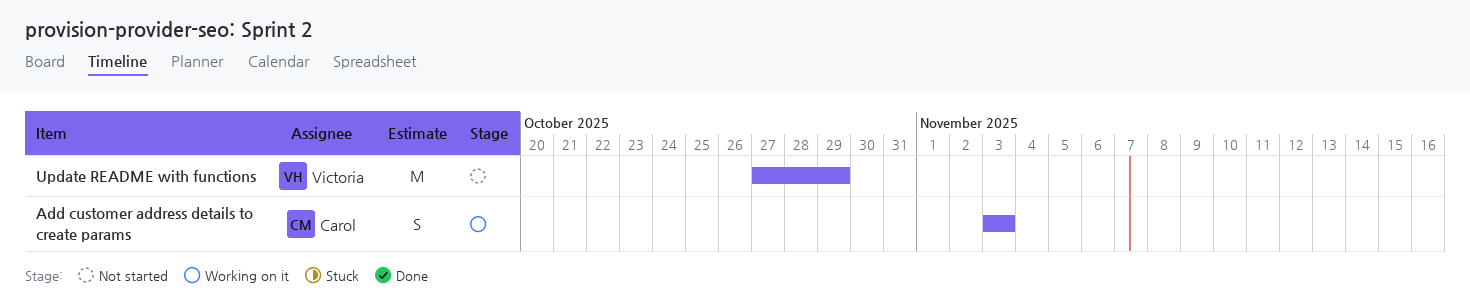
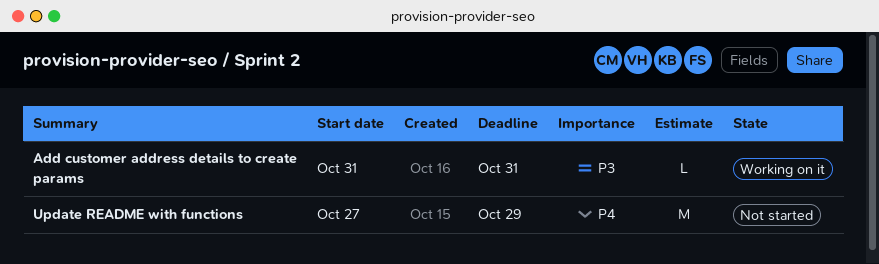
Add customer address details to create params, estimate: S -> L
Add customer address details to create params, start: Nov 3 -> Oct 31
Add customer address details to create params, due: Nov 3 -> Oct 31

